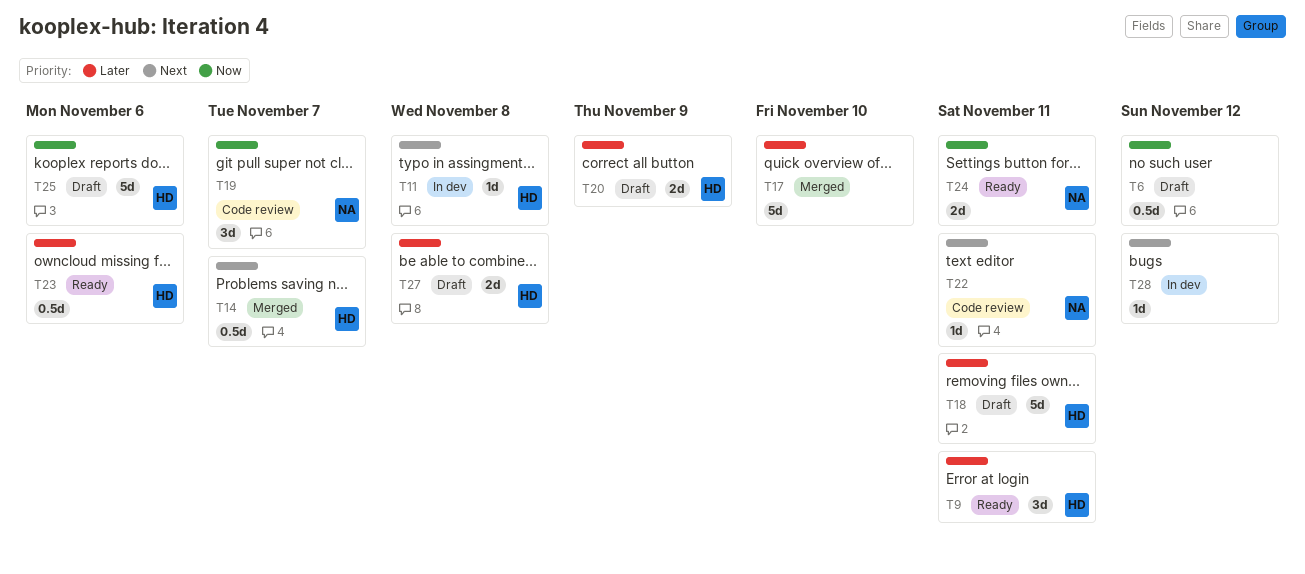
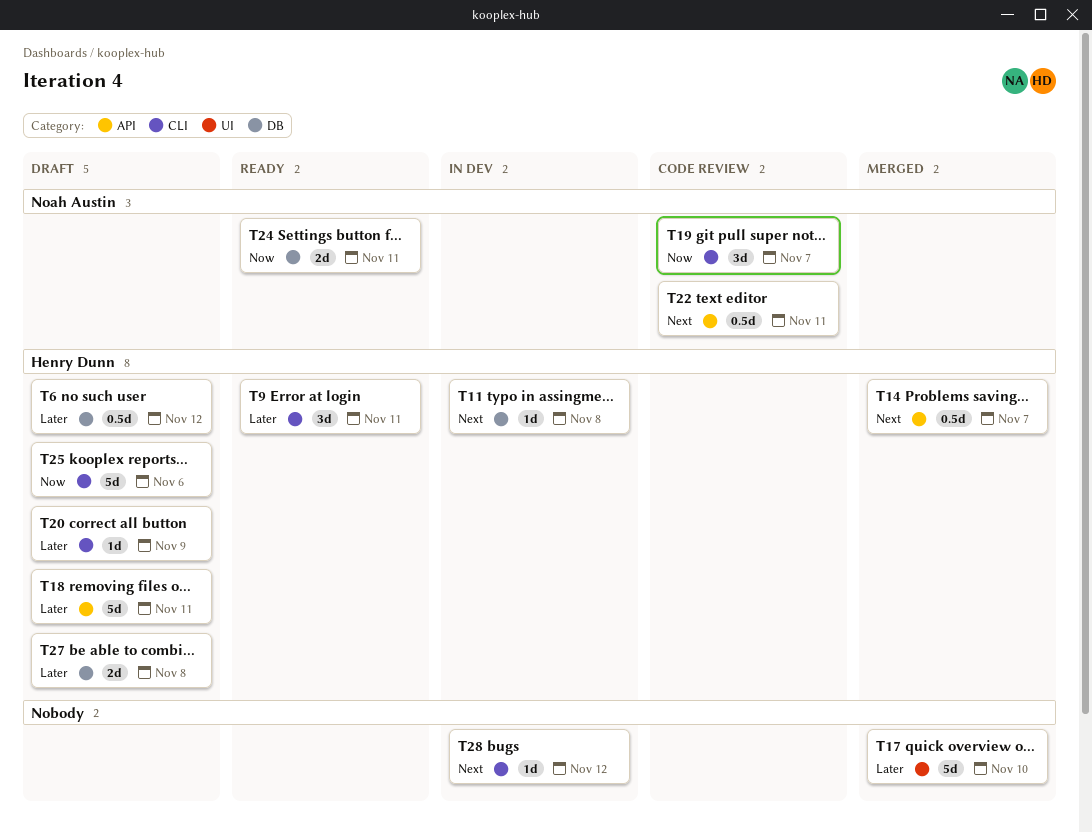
T6, owner: none -> Henry Dunn
T6, priority: Now -> Later
T20, estimate: 2d -> 1d
T22, estimate: 1d -> 0.5d
T23: present -> none

